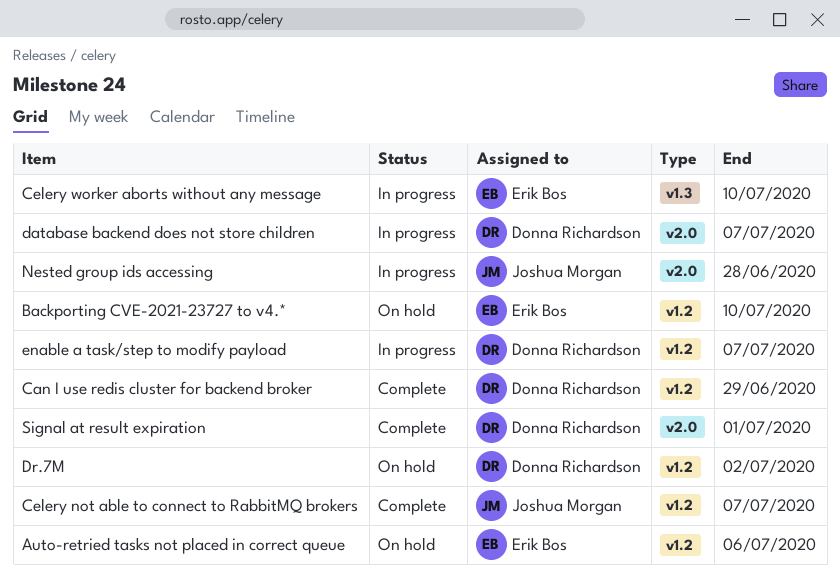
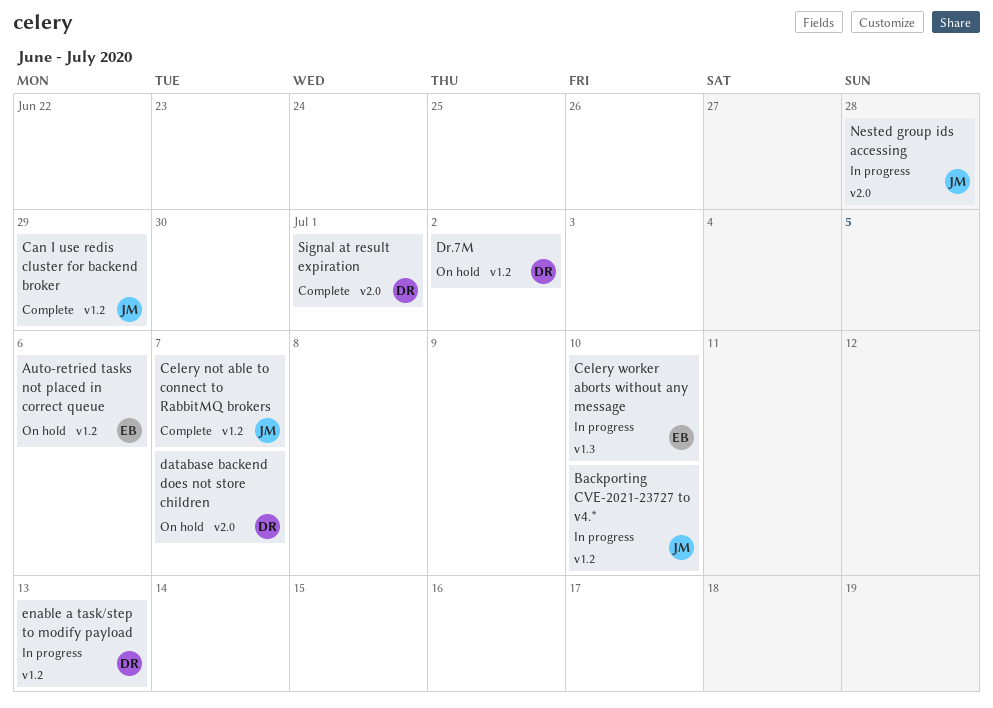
Backporting CVE-2021-23727 to v4.*, status: On hold -> In progress
Backporting CVE-2021-23727 to v4.*, owner: Erik Bos -> Joshua Morgan
Can I use redis cluster for backend broker, owner: Donna Richardson -> Joshua Morgan
database backend does not store children, status: In progress -> On hold
enable a task/step to modify payload, due: Jul 7 -> Jul 13

